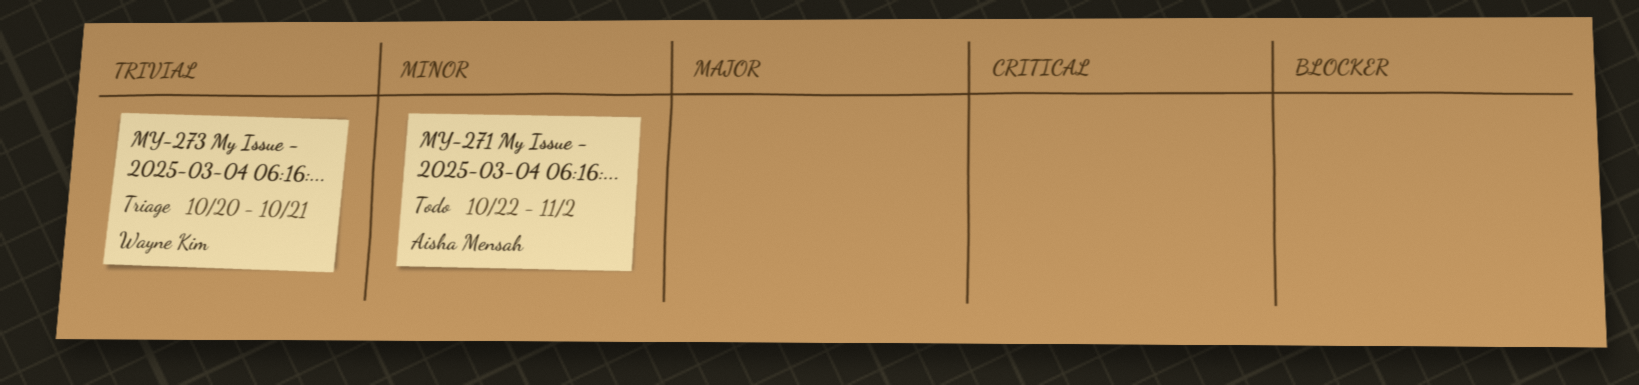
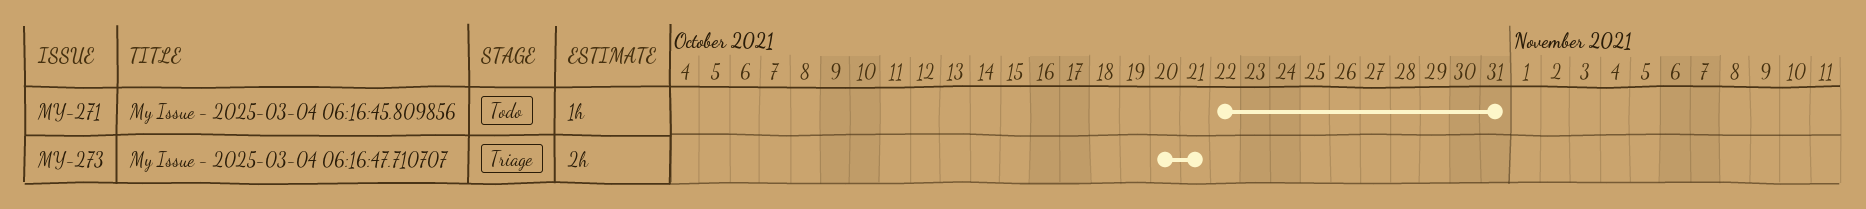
MY-271, due: Nov 2 -> Oct 31

